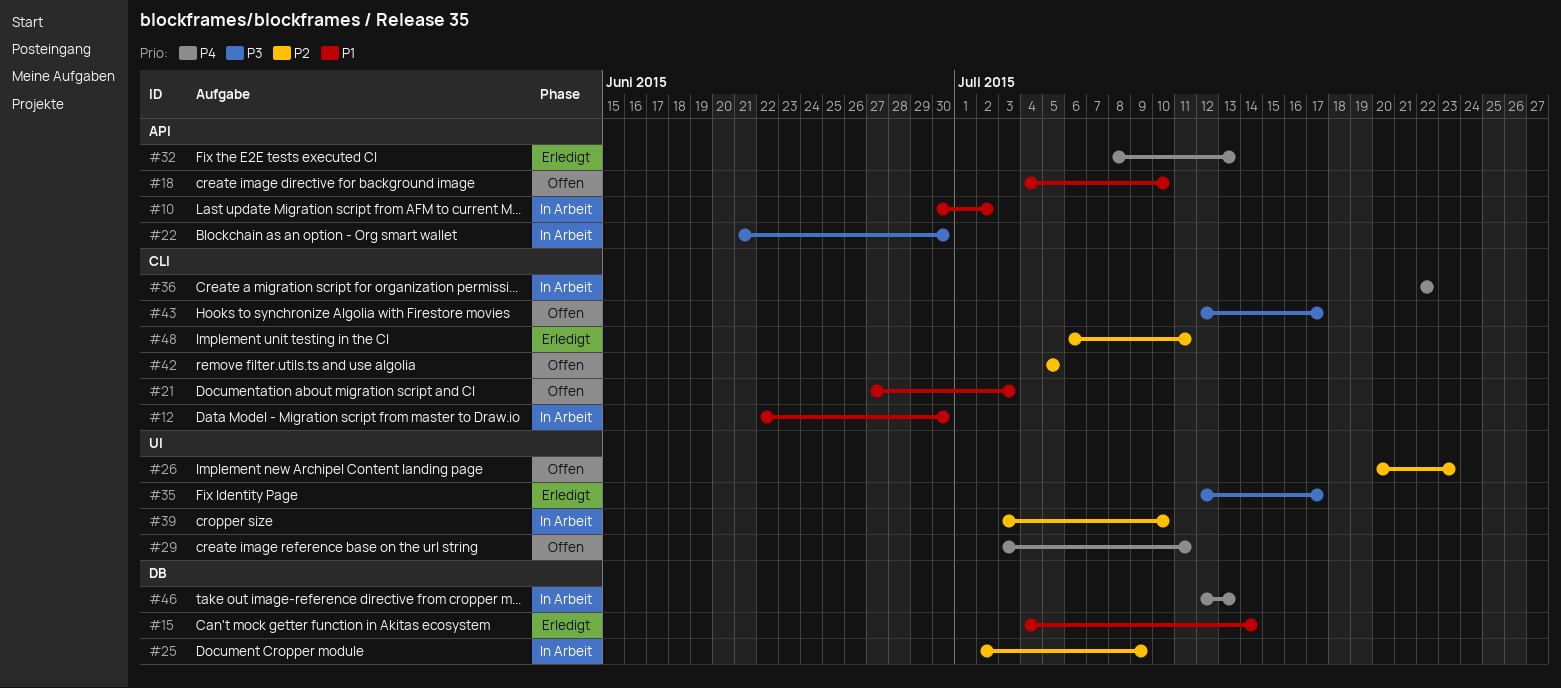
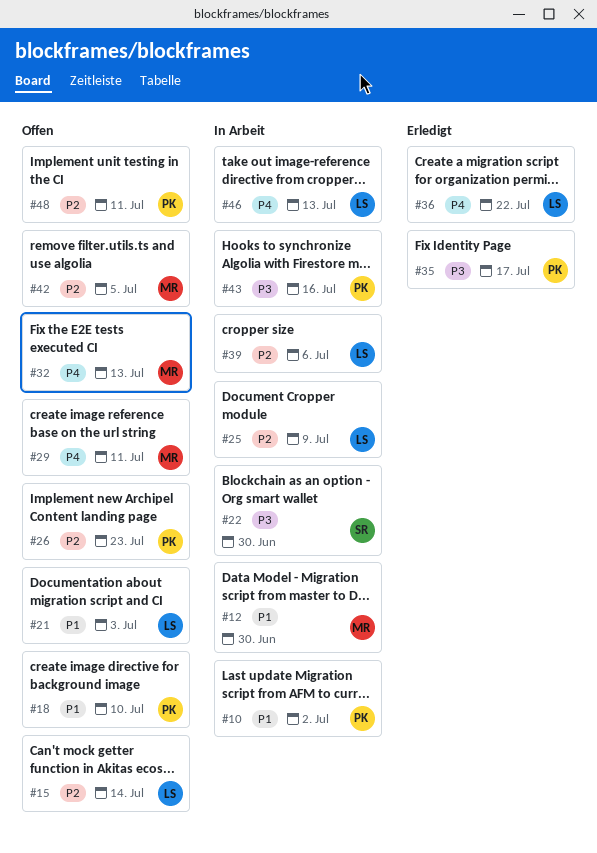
#15, status: Erledigt -> Offen
#15, priority: P1 -> P2
#32, status: Erledigt -> Offen
#36, status: In Arbeit -> Erledigt
#39, due: Jul 10 -> Jul 6
#43, status: Offen -> In Arbeit
#43, due: Jul 17 -> Jul 16
#48, status: Erledigt -> Offen

